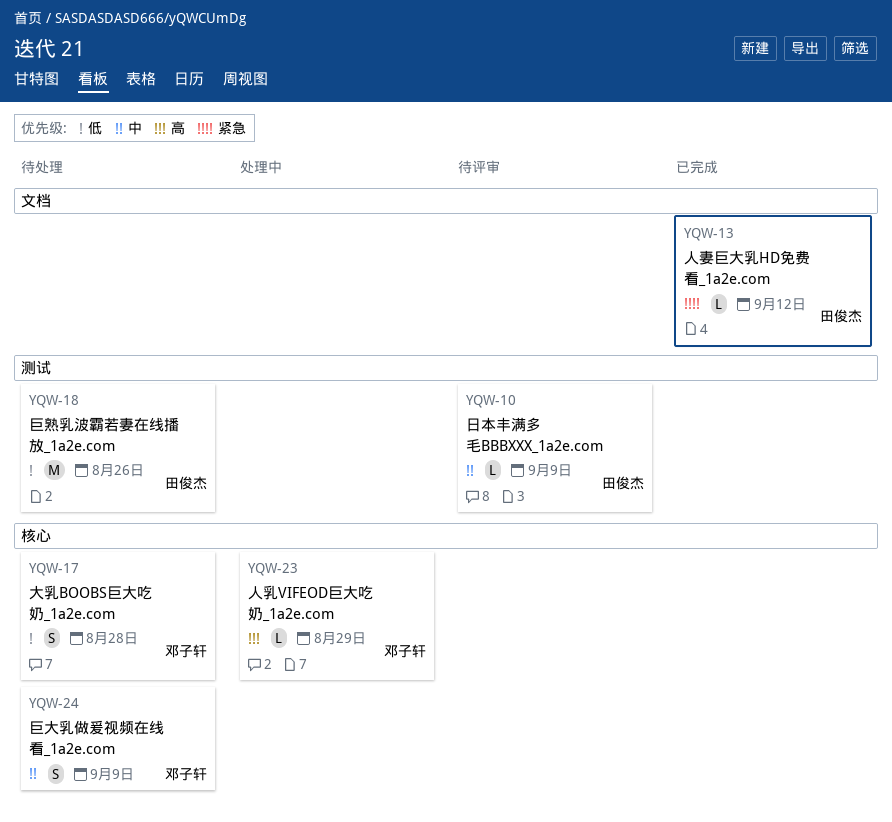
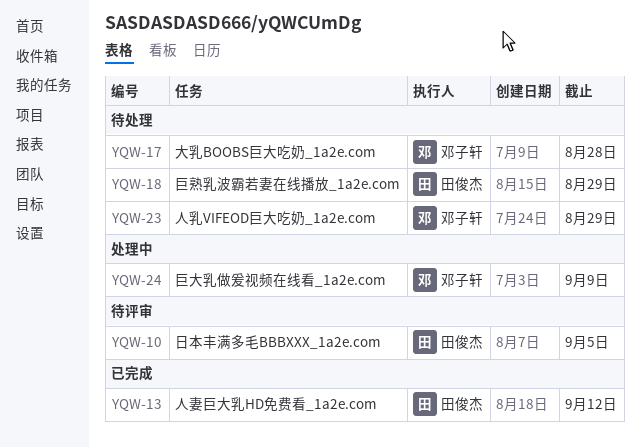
YQW-10, due: Sep 9 -> Sep 5
YQW-18, due: Aug 26 -> Aug 29
YQW-23, status: 处理中 -> 待处理
YQW-24, status: 待处理 -> 处理中

